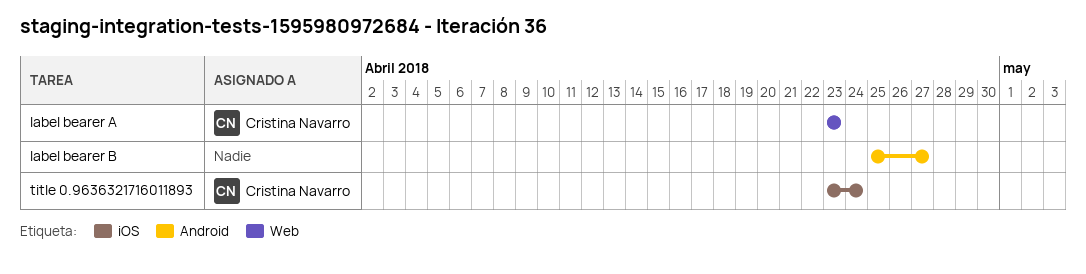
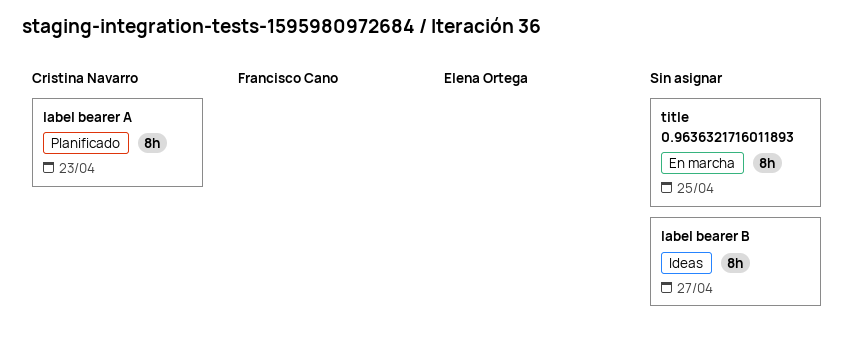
title 0.9636321716011893, owner: Cristina Navarro -> none
title 0.9636321716011893, due: Apr 24 -> Apr 25

